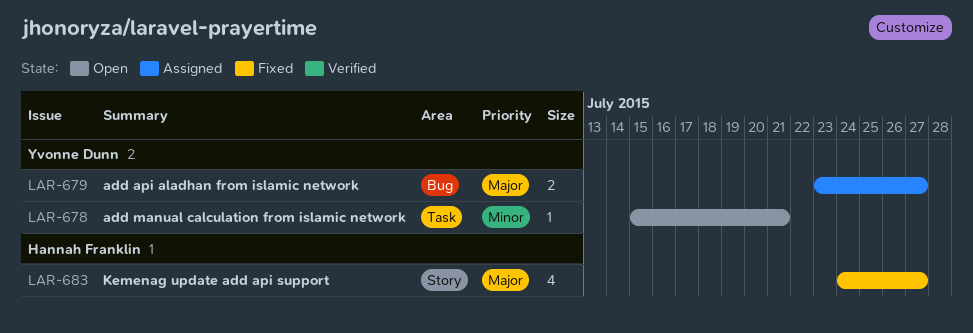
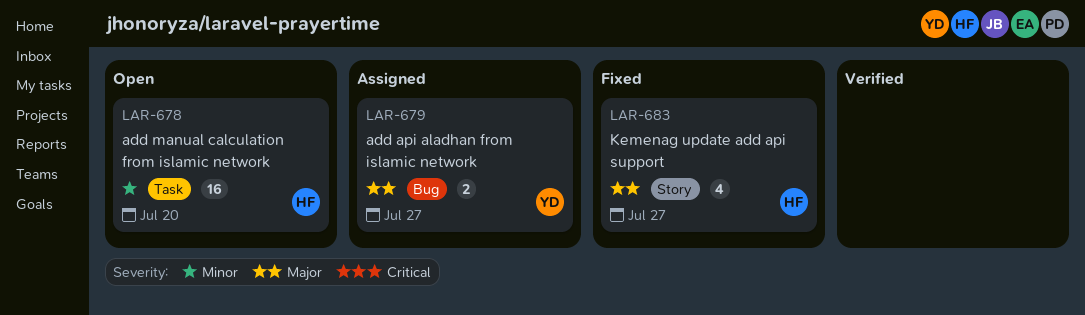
LAR-678, owner: Yvonne Dunn -> Hannah Franklin
LAR-678, estimate: 1 -> 16
LAR-678, due: Jul 21 -> Jul 20

